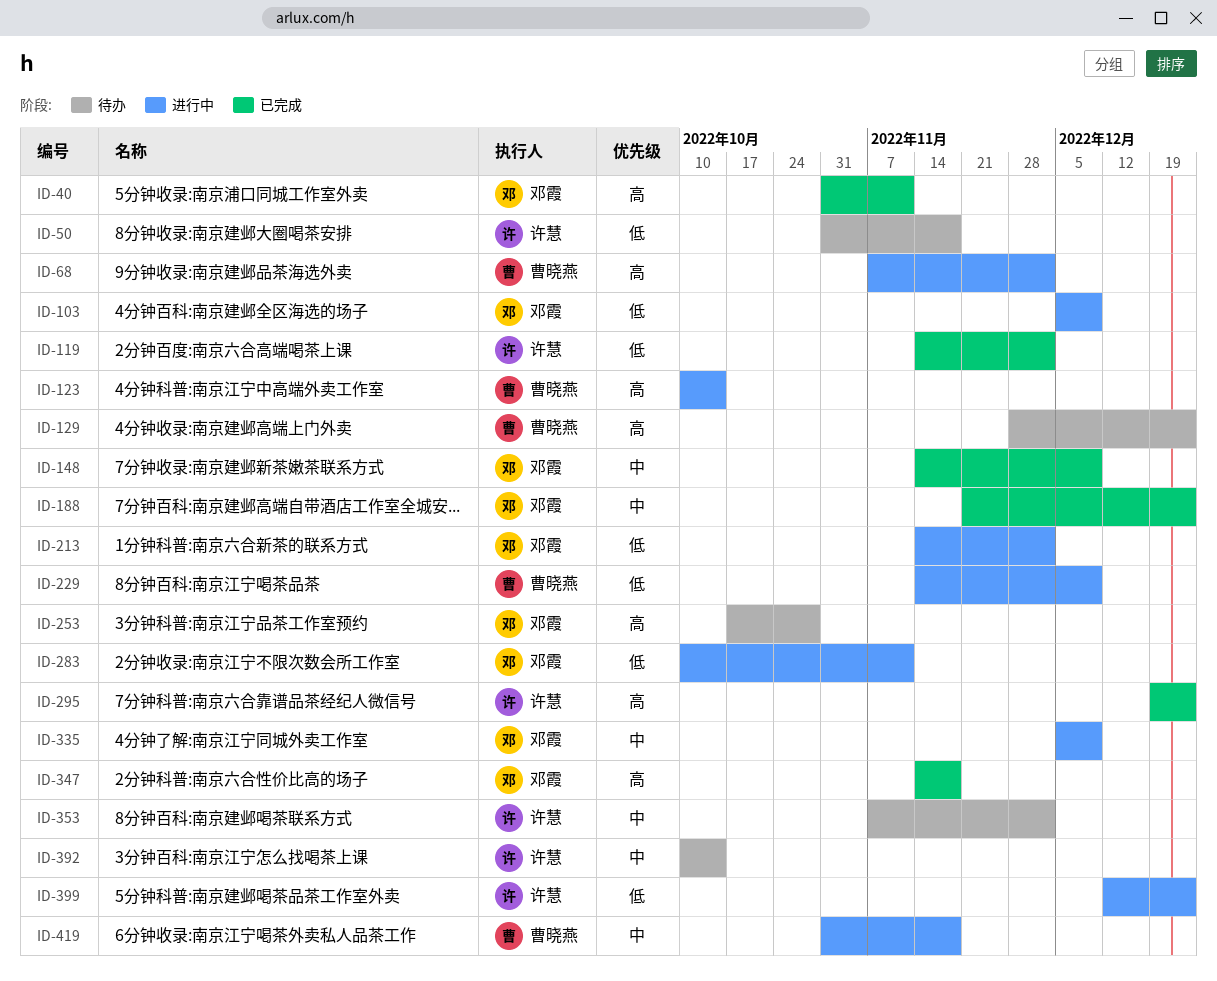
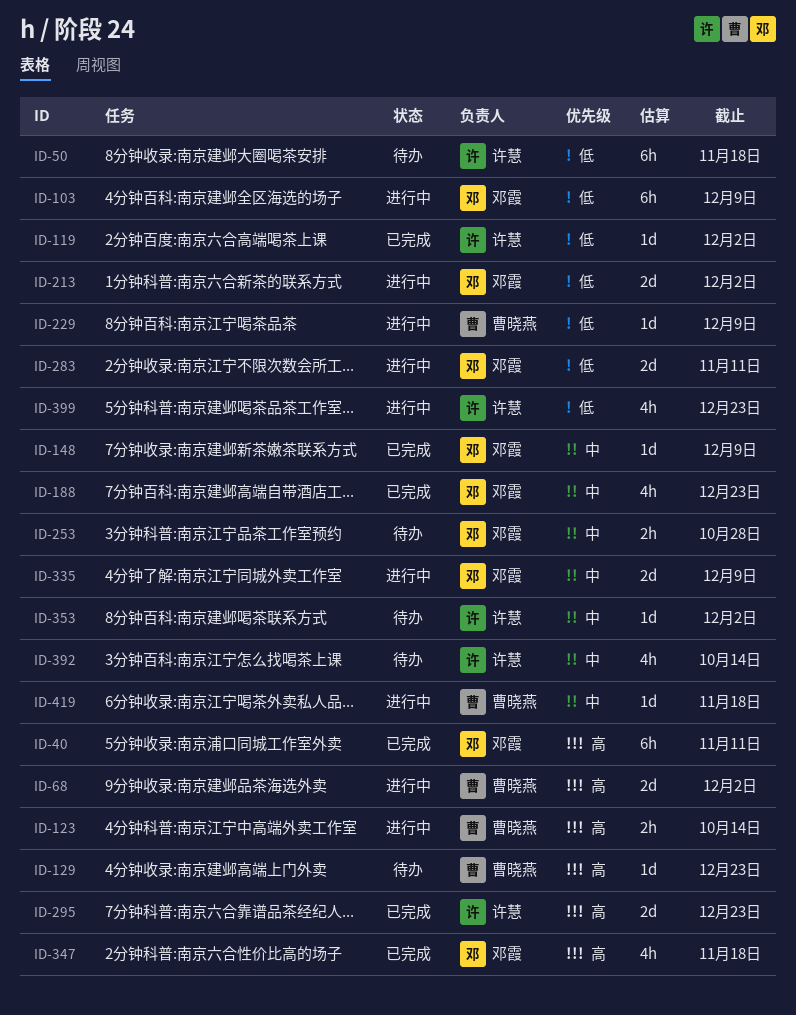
ID-253, priority: 高 -> 中

